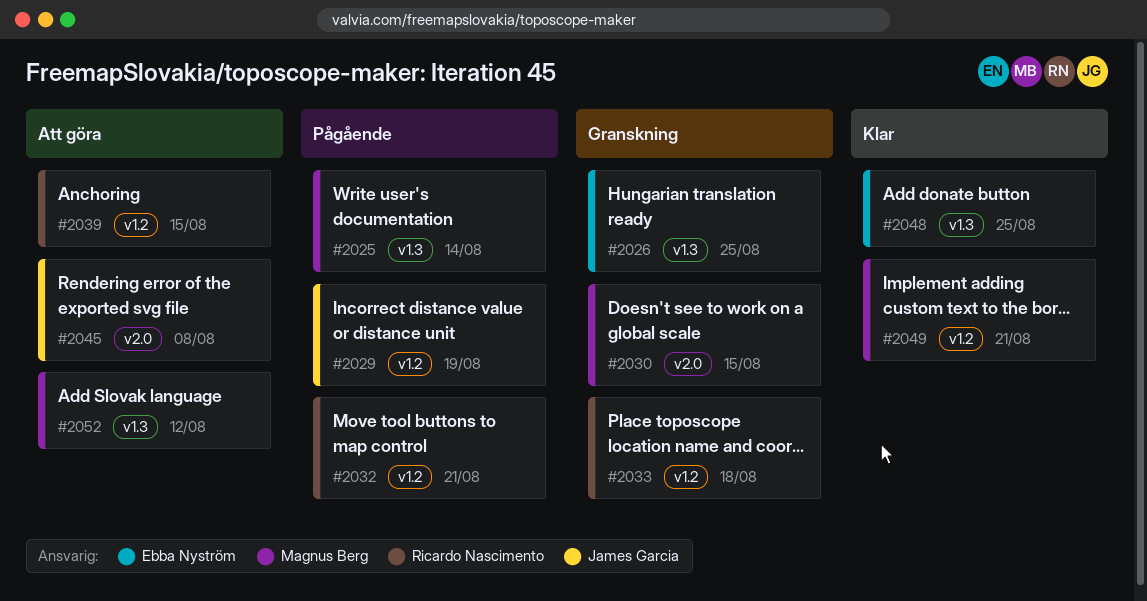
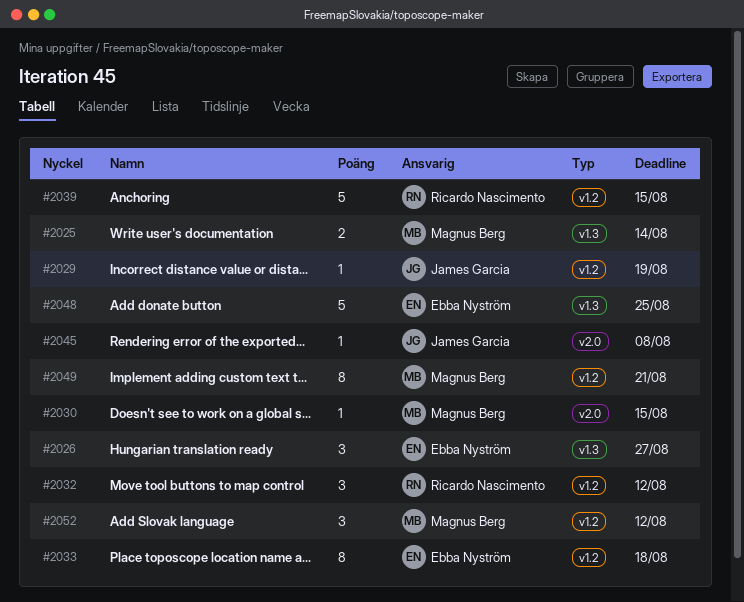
#2026, due: Aug 25 -> Aug 27
#2032, due: Aug 21 -> Aug 12
#2033, owner: Ricardo Nascimento -> Ebba Nyström
#2052, label: v1.3 -> v1.2

